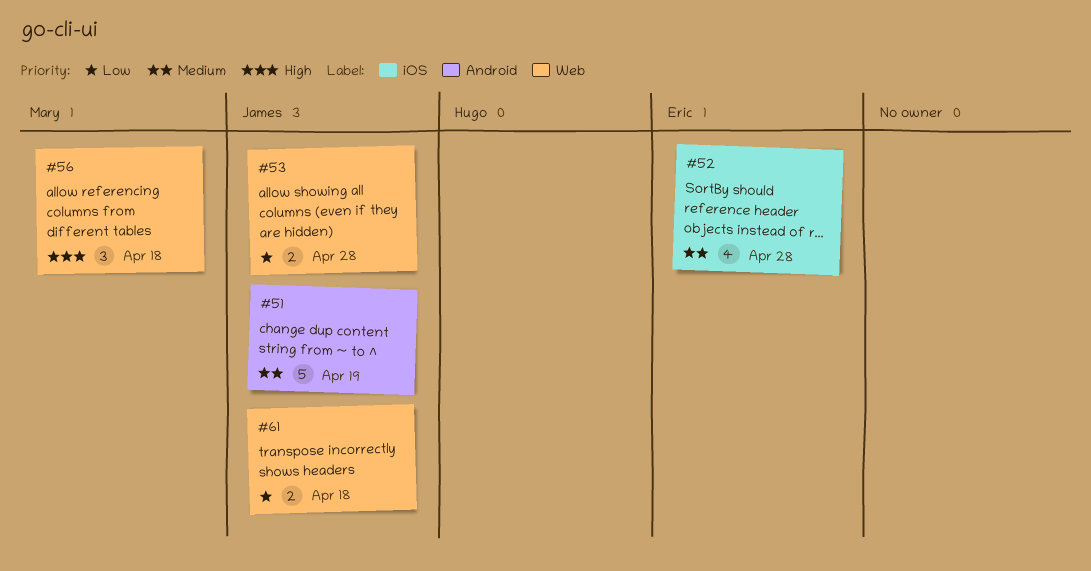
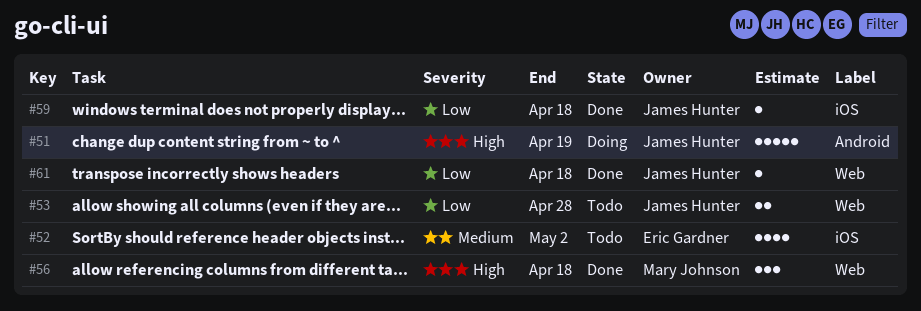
#51, priority: Medium -> High
#52, due: Apr 28 -> May 2
#59: none -> present
#61, estimate: 2 -> 1

